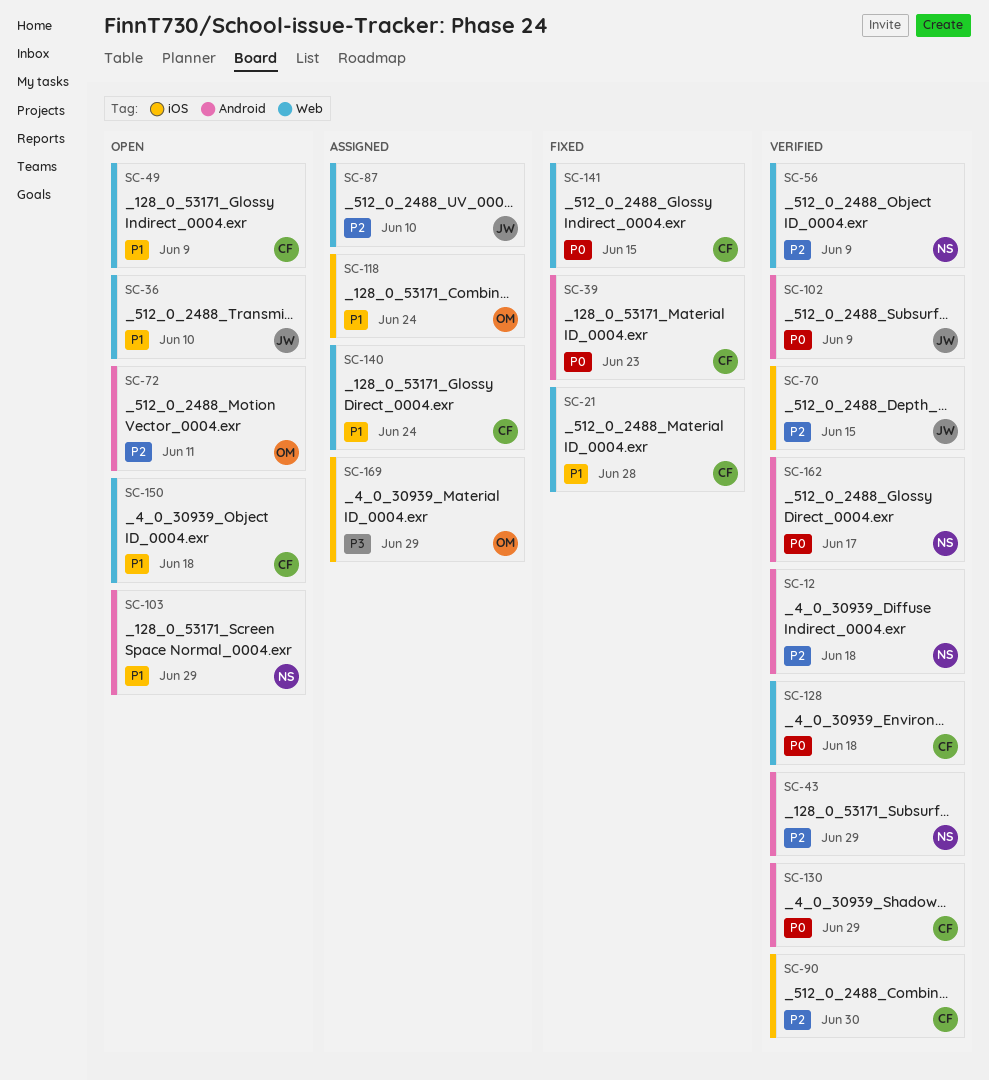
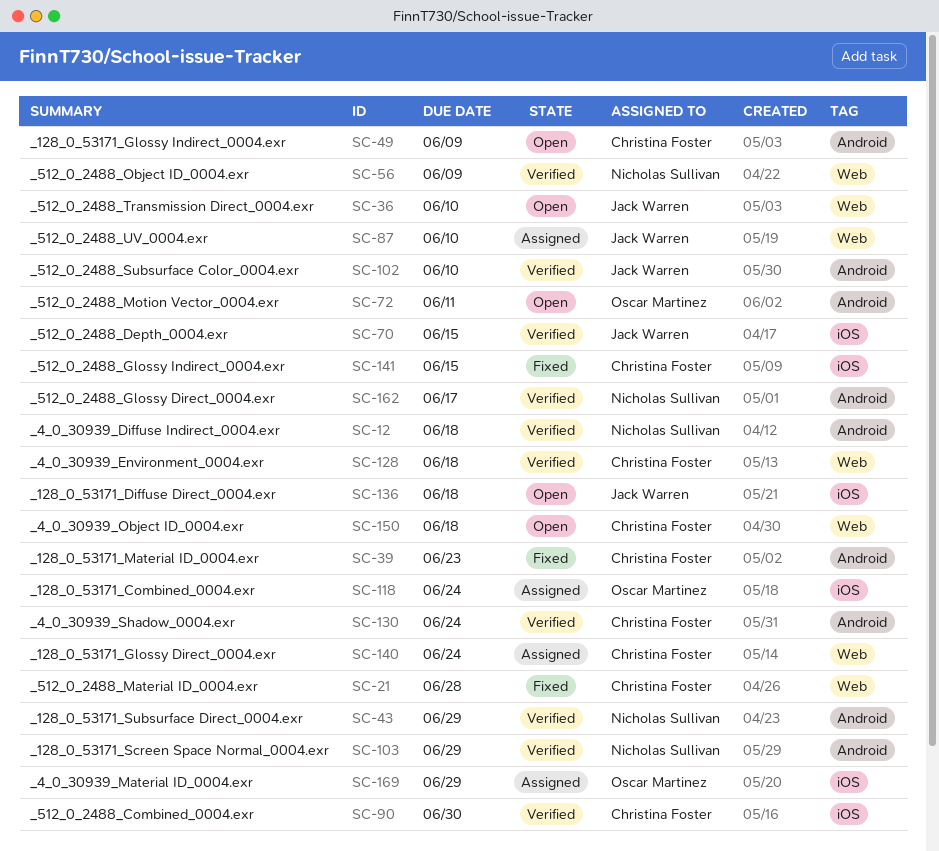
SC-49, label: Web -> Android
SC-102, due: Jun 9 -> Jun 10
SC-103, status: Open -> Verified
SC-130, due: Jun 29 -> Jun 24
SC-136: none -> present
SC-141, label: Web -> iOS

